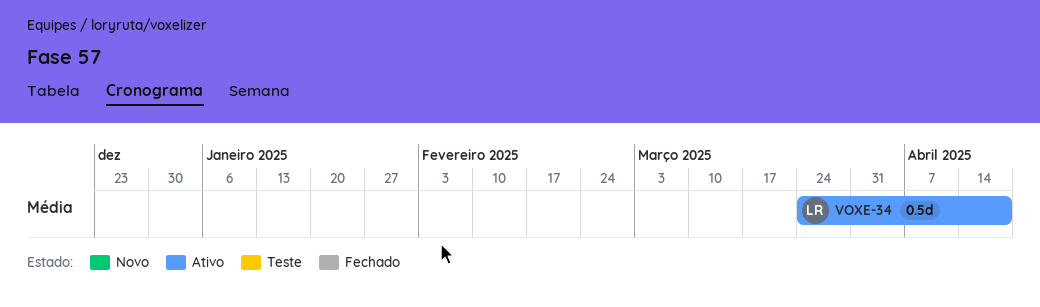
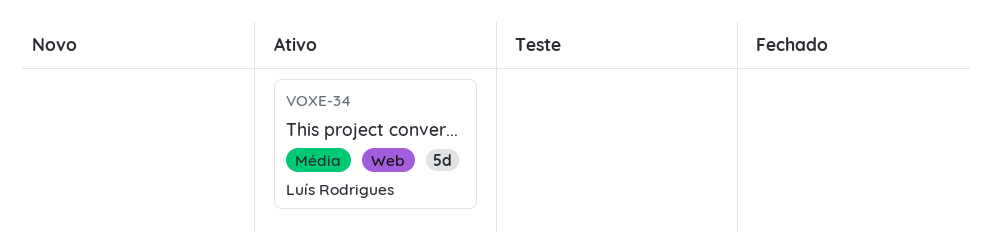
VOXE-34, estimate: 0.5d -> 5d

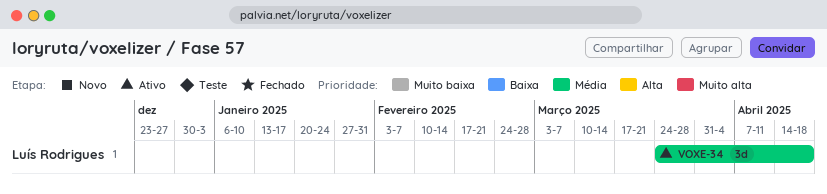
VOXE-34, estimate: 5d -> 3d

